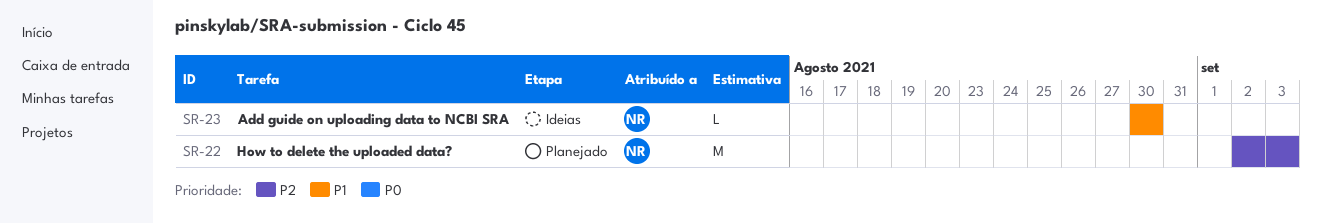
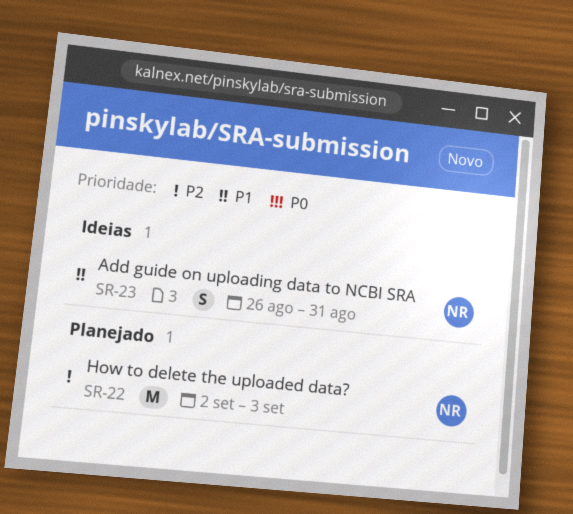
SR-23, estimate: L -> S
SR-23, start: Aug 30 -> Aug 26
SR-23, due: Aug 30 -> Aug 31

